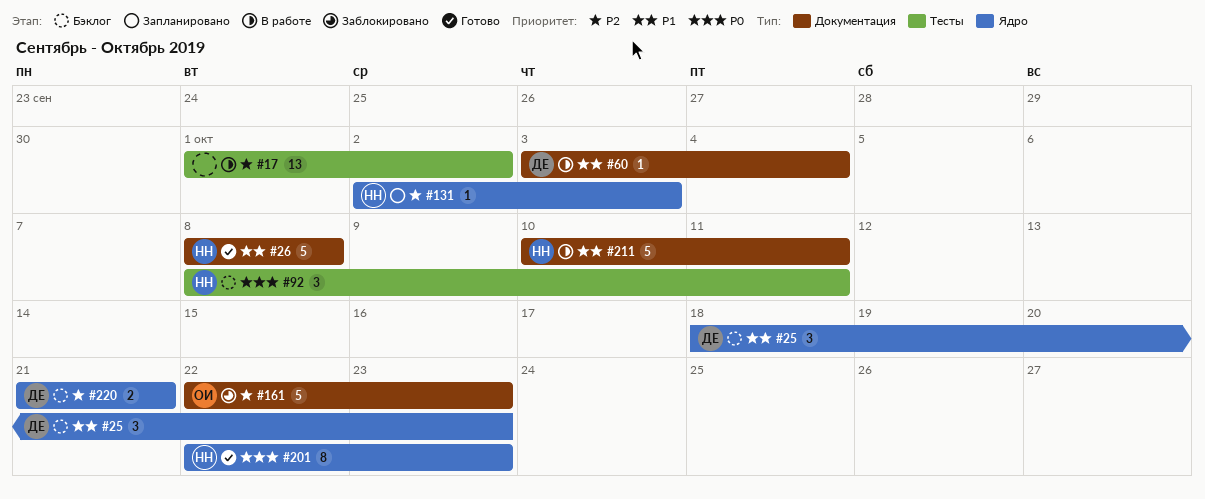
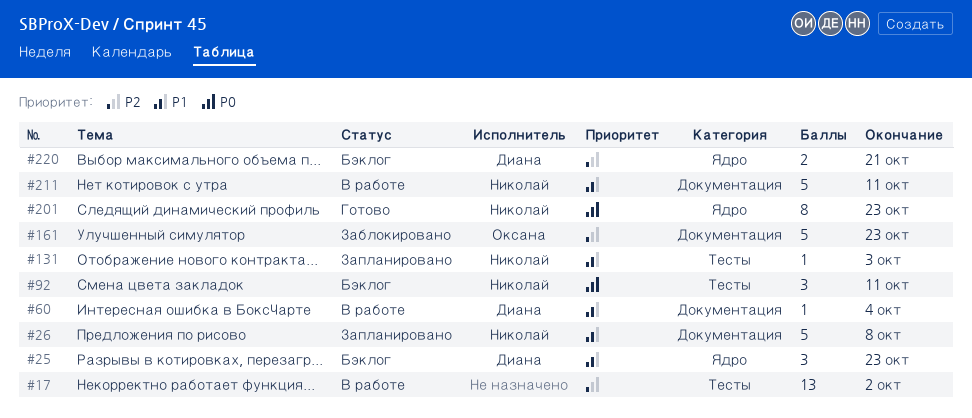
#26, status: Готово -> Запланировано
#131, priority: P2 -> P1
#131, label: Ядро -> Тесты

